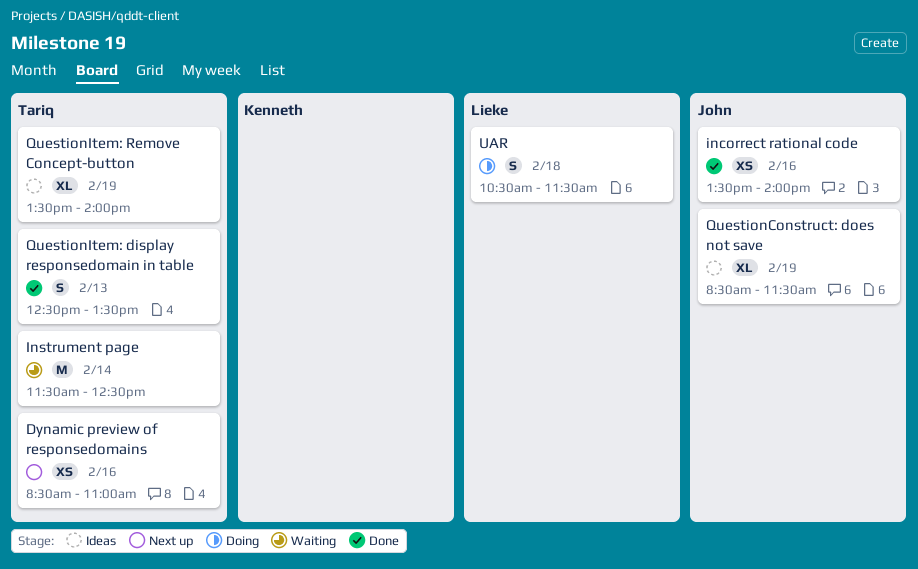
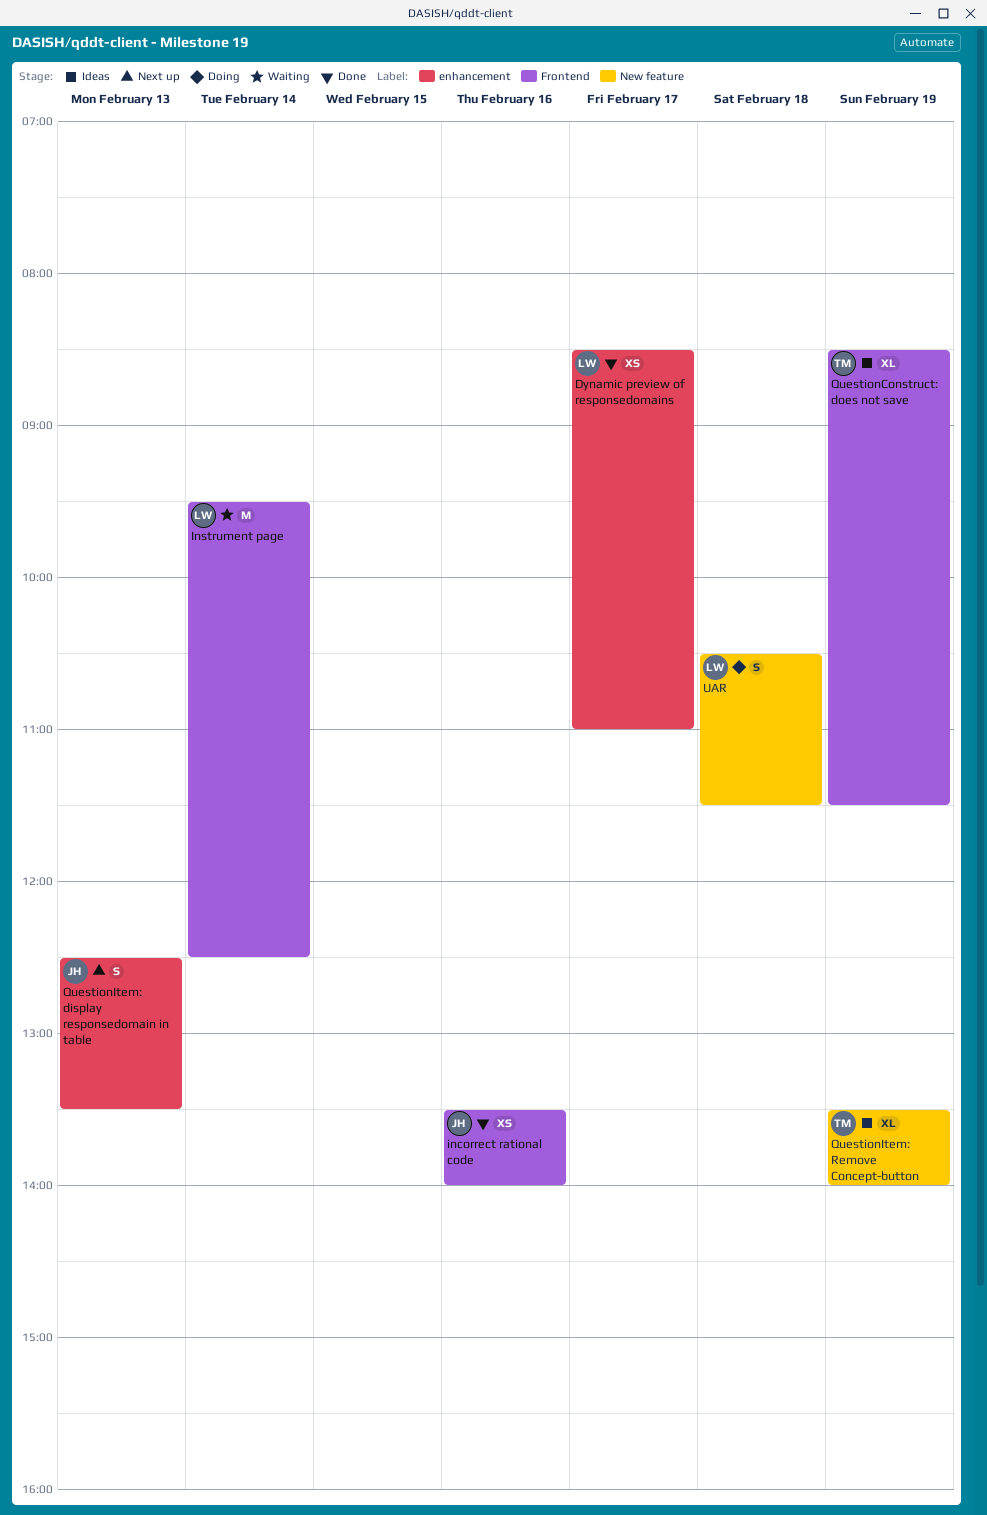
Dynamic preview of responsedomains, status: Next up -> Done
Dynamic preview of responsedomains, owner: Tariq -> Lieke
Dynamic preview of responsedomains, day: Feb 16 -> Feb 17
Instrument page, owner: Tariq -> Lieke
Instrument page, begins: 11:30 -> 09:30
QuestionConstruct: does not save, owner: John -> Tariq
QuestionItem: display responsedomain in table, status: Done -> Next up
QuestionItem: display responsedomain in table, owner: Tariq -> John

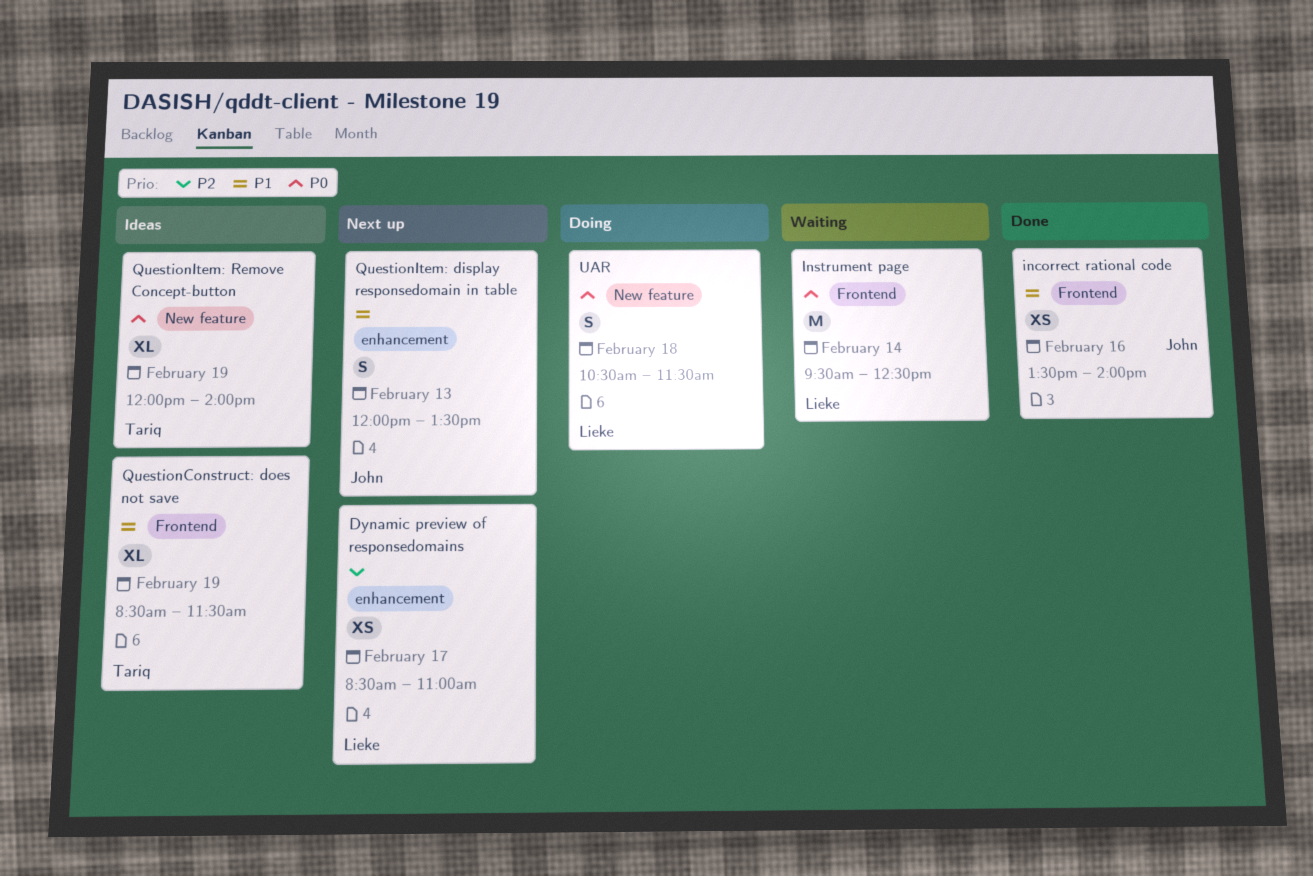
Dynamic preview of responsedomains, status: Done -> Next up
QuestionItem: display responsedomain in table, begins: 12:30 -> 12:00
QuestionItem: Remove Concept-button, begins: 13:30 -> 12:00

